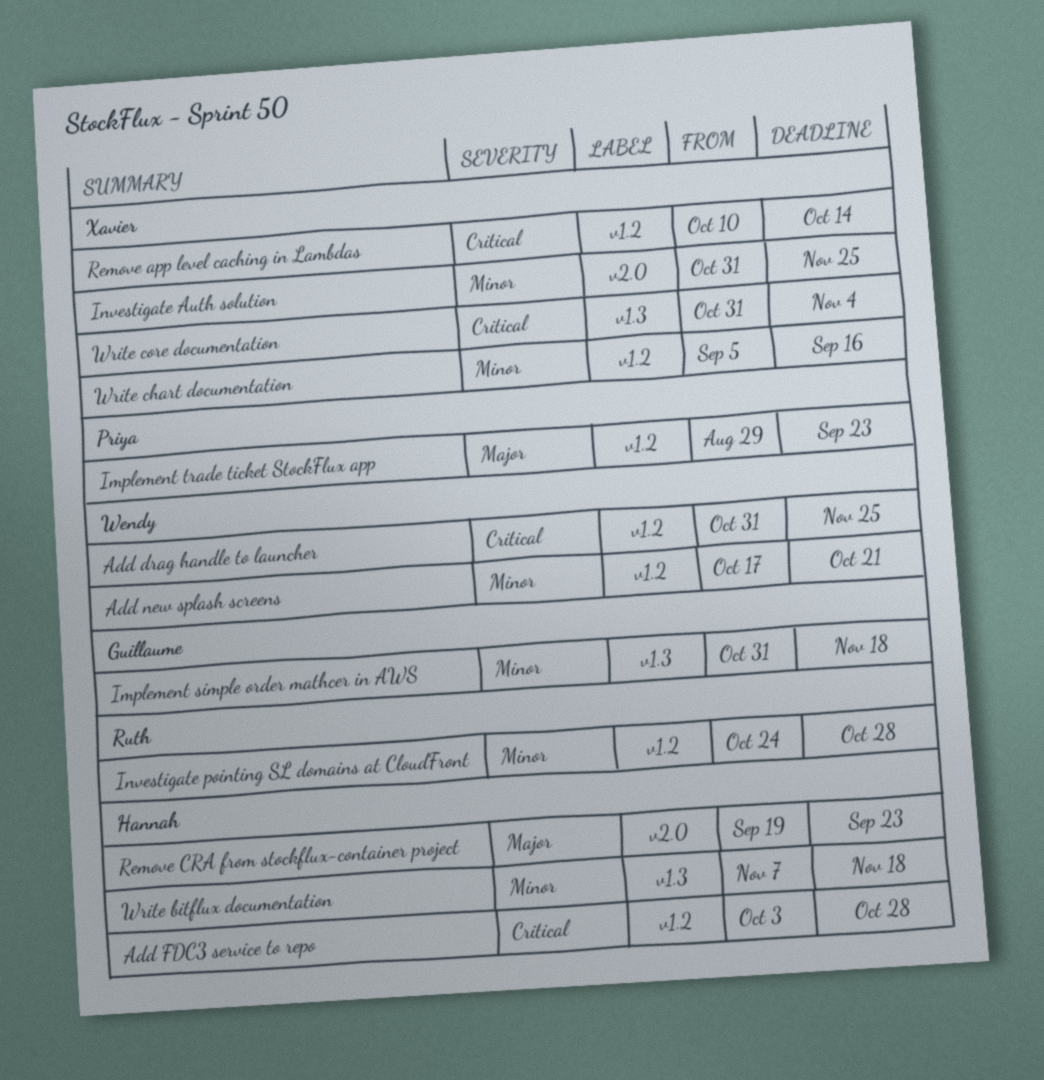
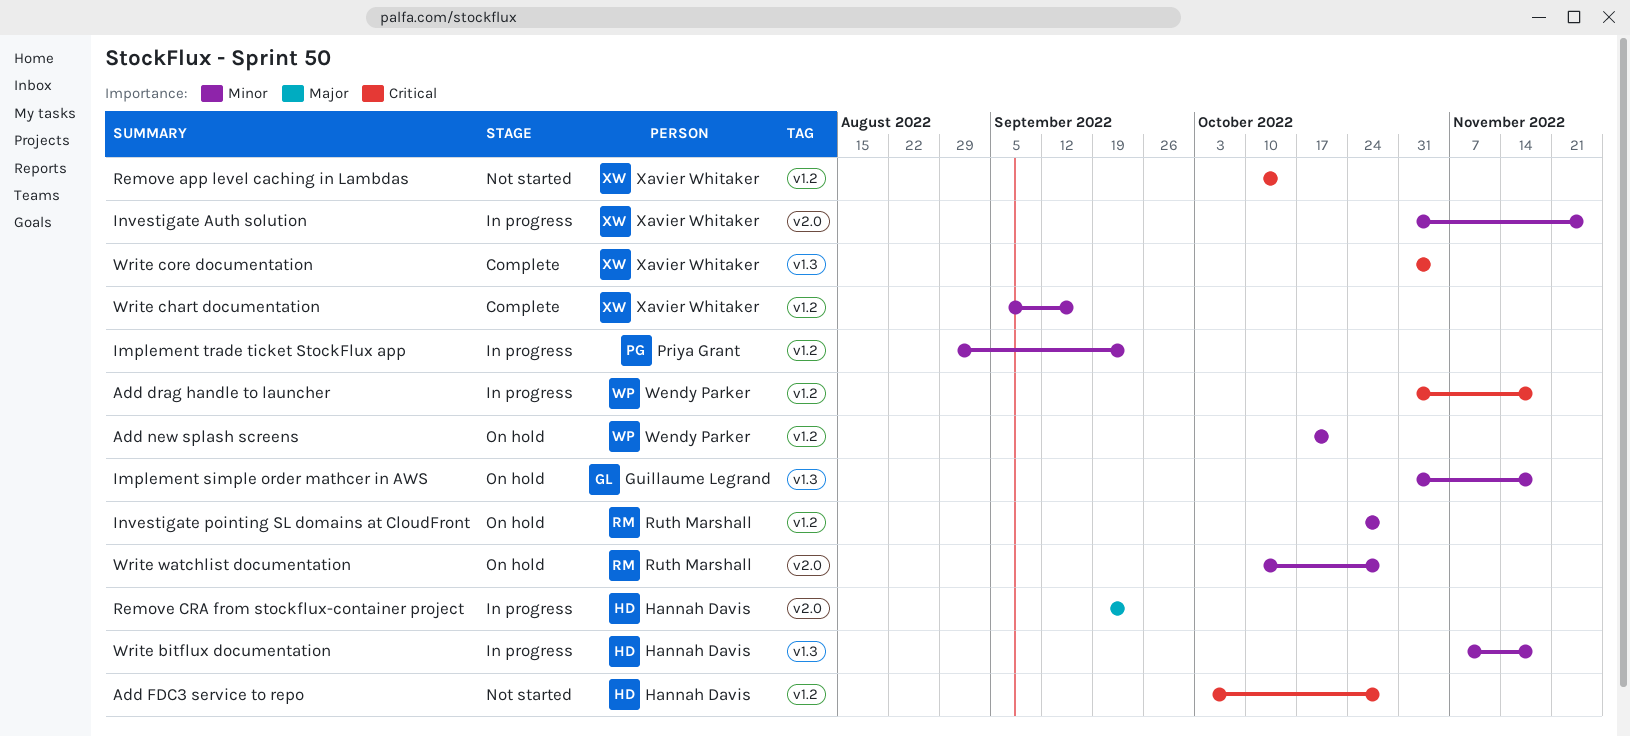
Add drag handle to launcher, due: Nov 25 -> Nov 18
Implement trade ticket StockFlux app, priority: Major -> Minor
Write watchlist documentation: none -> present

